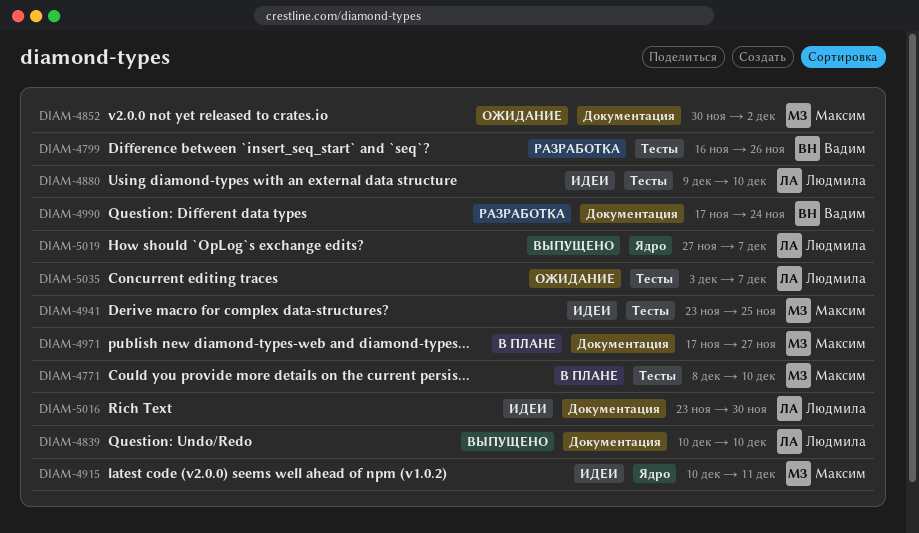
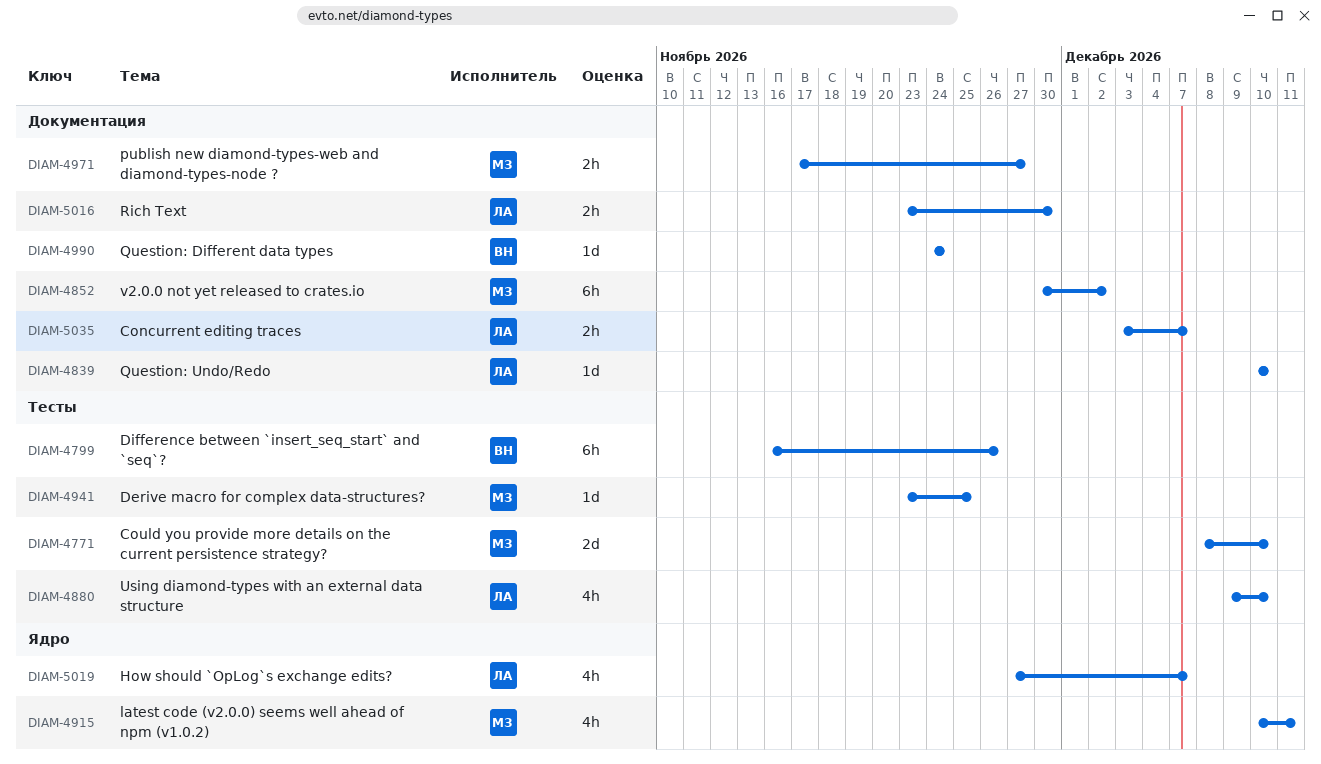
DIAM-4990, start: Nov 17 -> Nov 24
DIAM-5035, label: Тесты -> Документация

